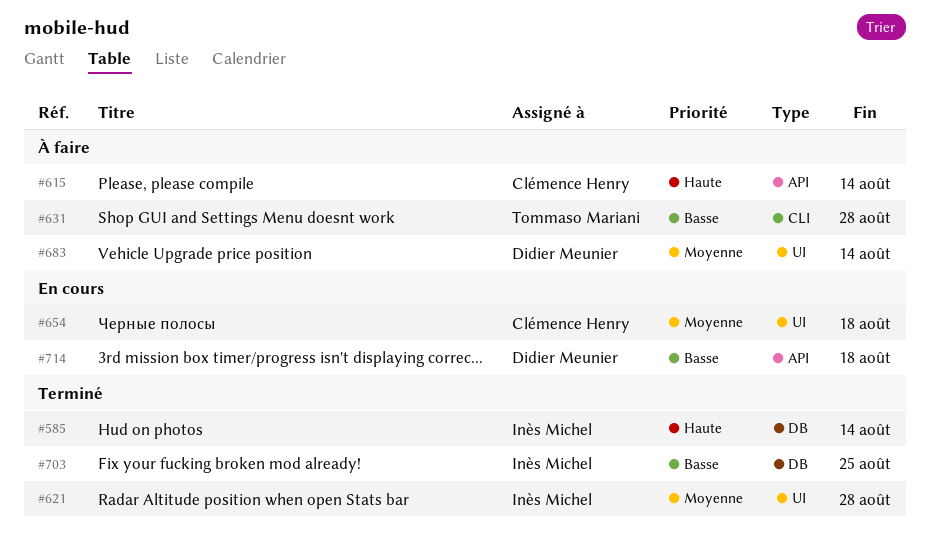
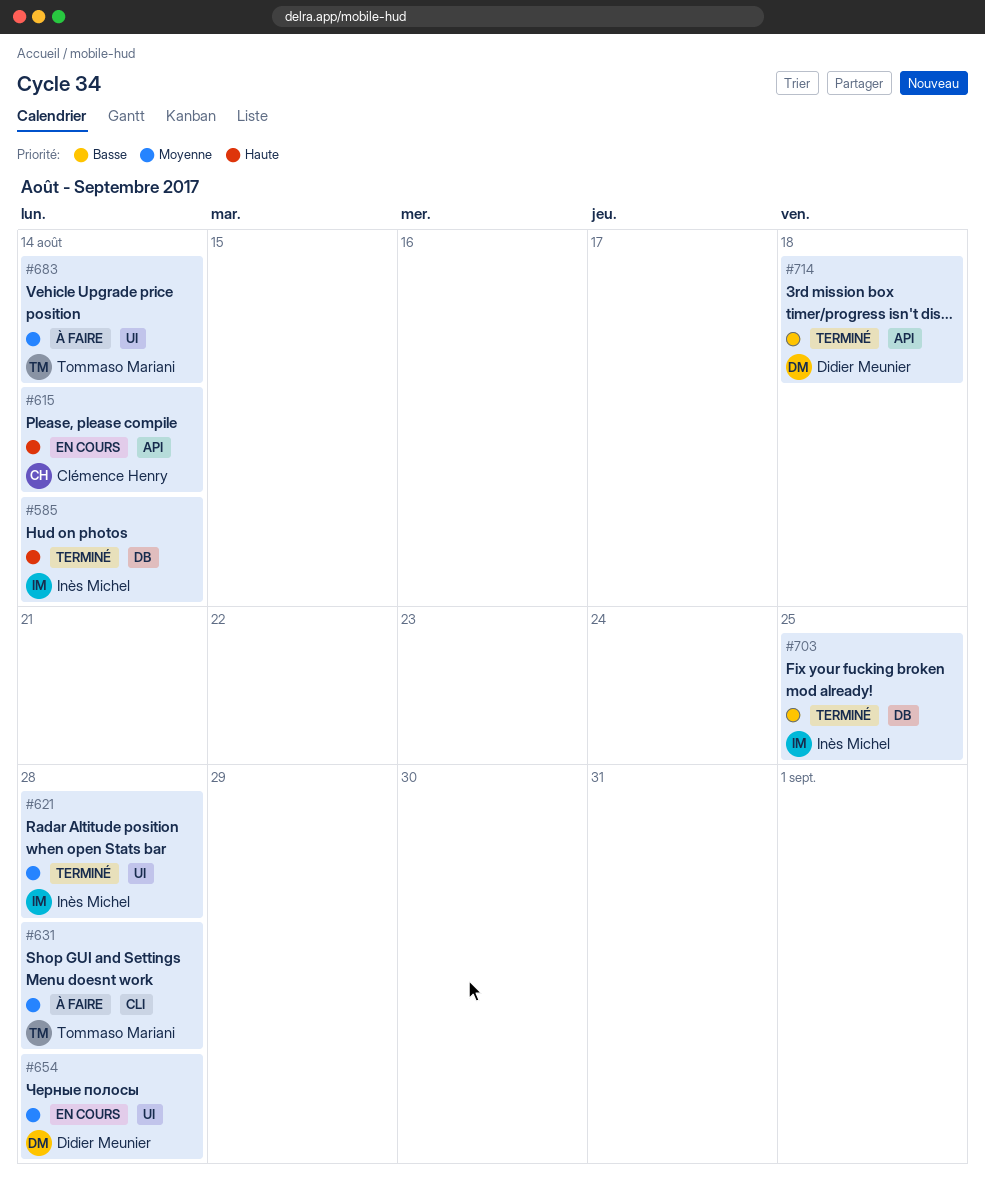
#615, status: À faire -> En cours
#631, priority: Basse -> Moyenne
#654, owner: Clémence Henry -> Didier Meunier
#654, due: Aug 18 -> Aug 28
#683, owner: Didier Meunier -> Tommaso Mariani
#714, status: En cours -> Terminé

